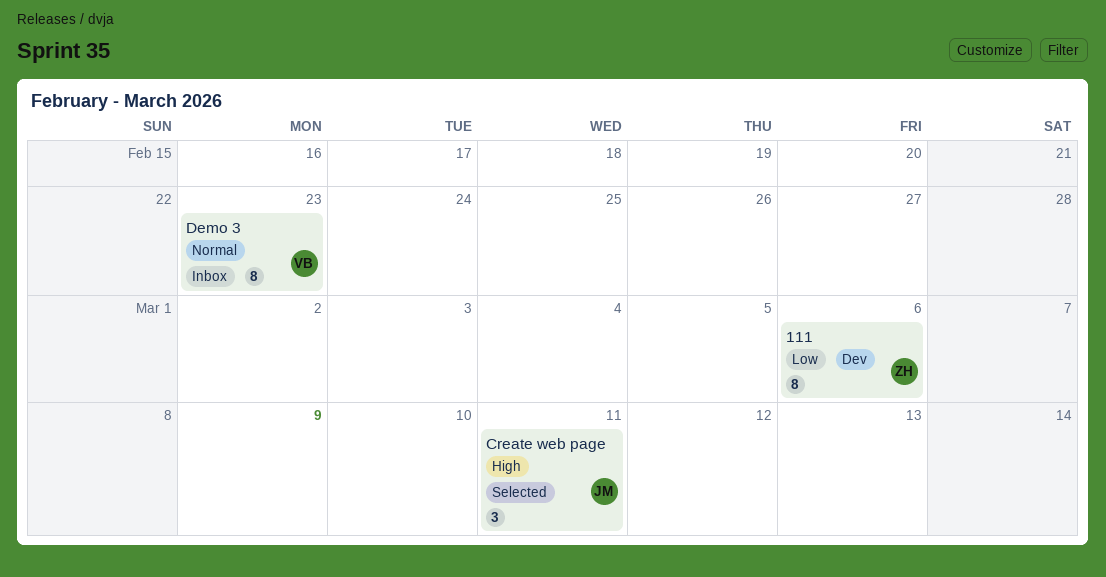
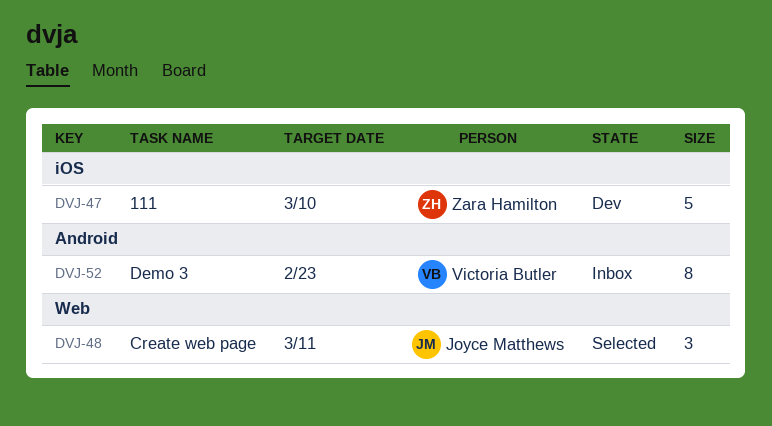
111, estimate: 8 -> 5
111, due: Mar 6 -> Mar 10

